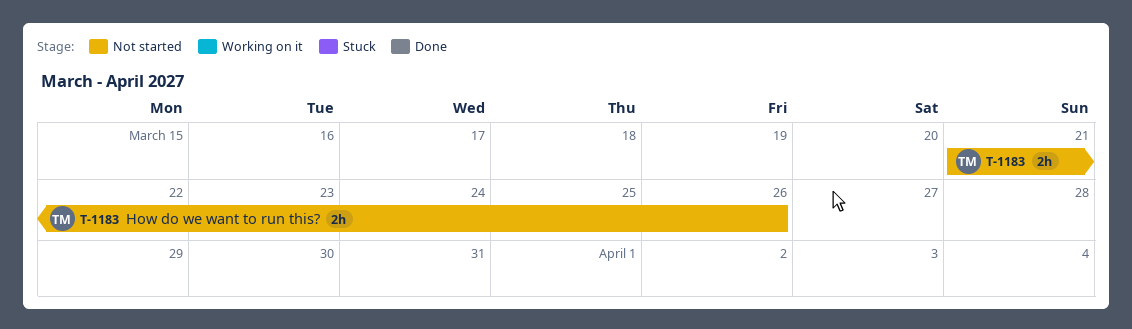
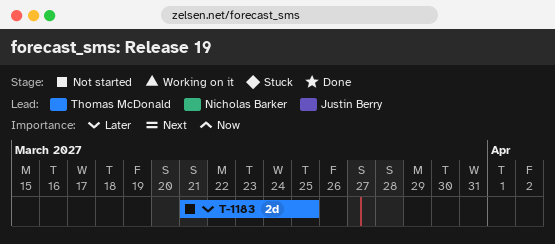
T-1183, estimate: 2h -> 2d
T-1183, due: Mar 26 -> Mar 25

